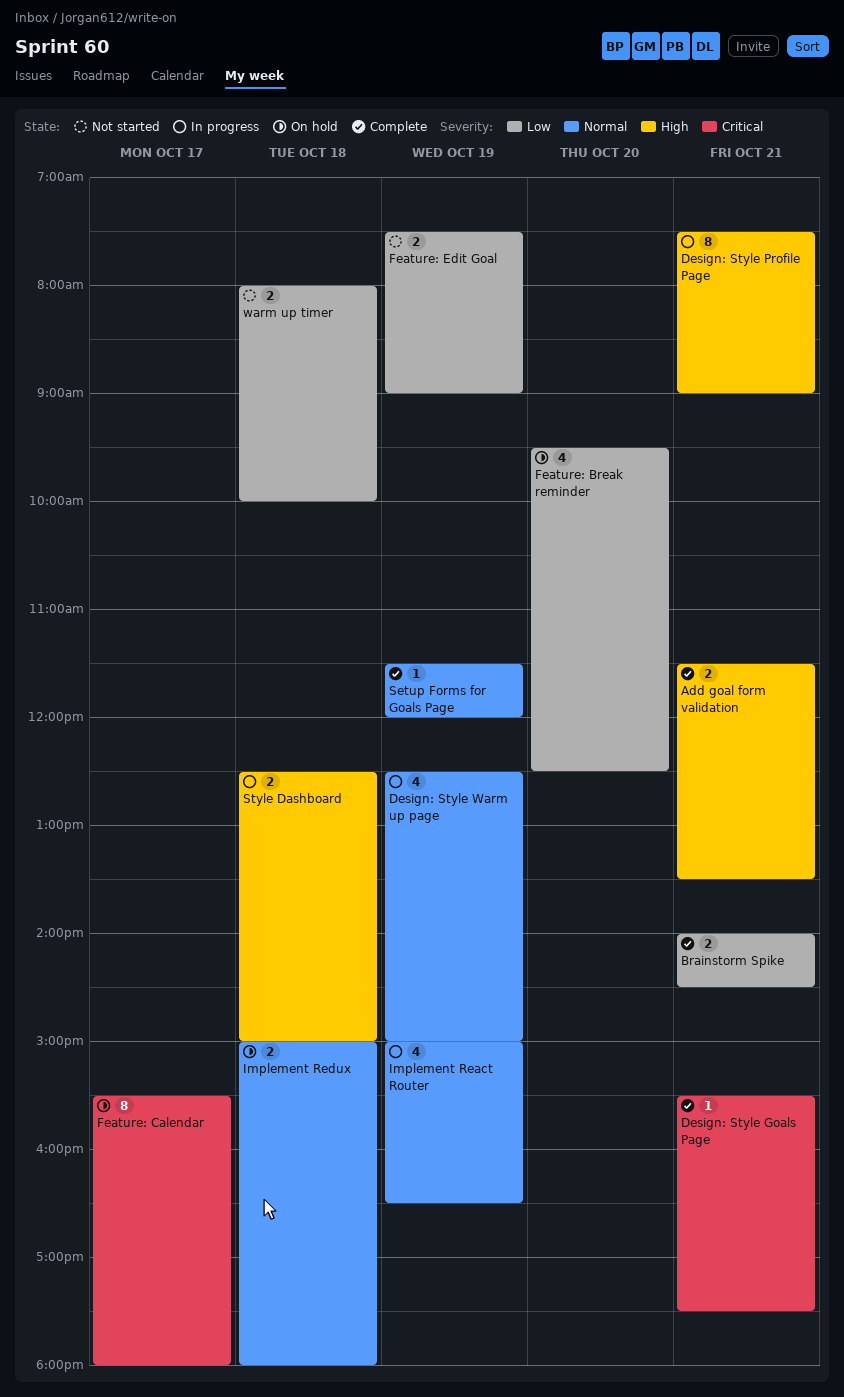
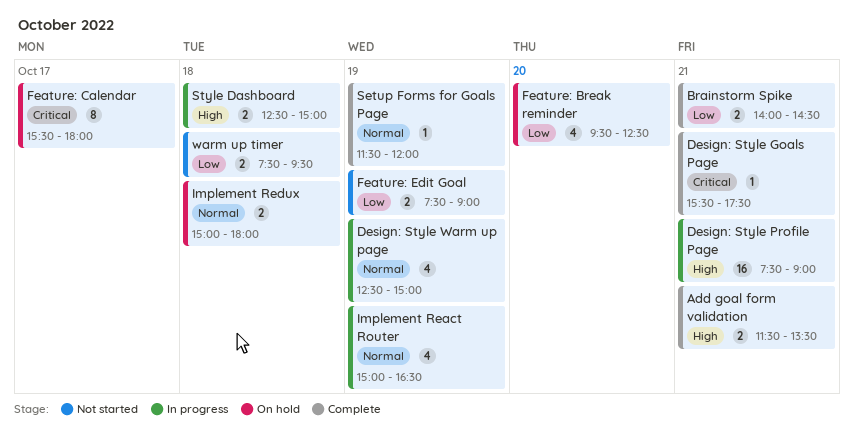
Design: Style Profile Page, estimate: 8 -> 16
warm up timer, begins: 08:00 -> 07:30
warm up timer, ends: 10:00 -> 09:30

